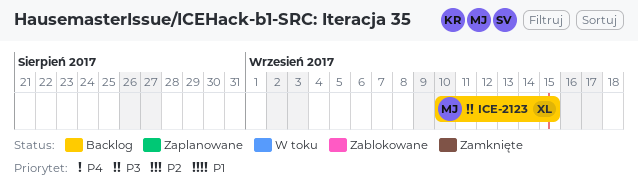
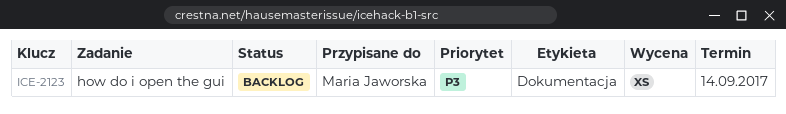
ICE-2123, estimate: XL -> XS
ICE-2123, due: Sep 15 -> Sep 14

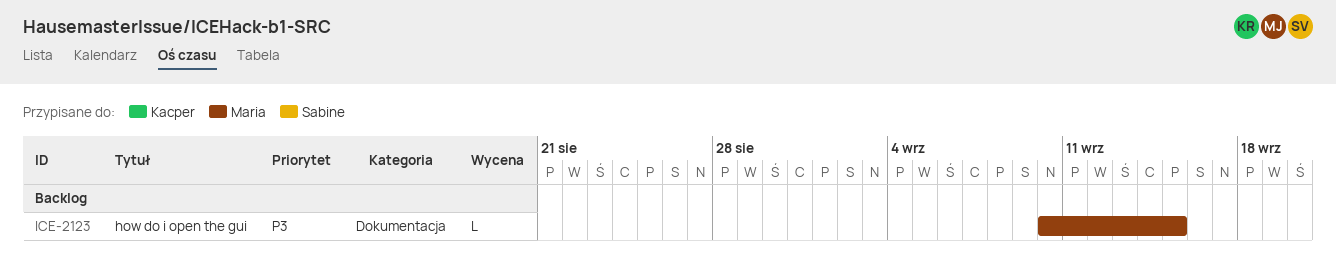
ICE-2123, estimate: XS -> L
ICE-2123, due: Sep 14 -> Sep 15

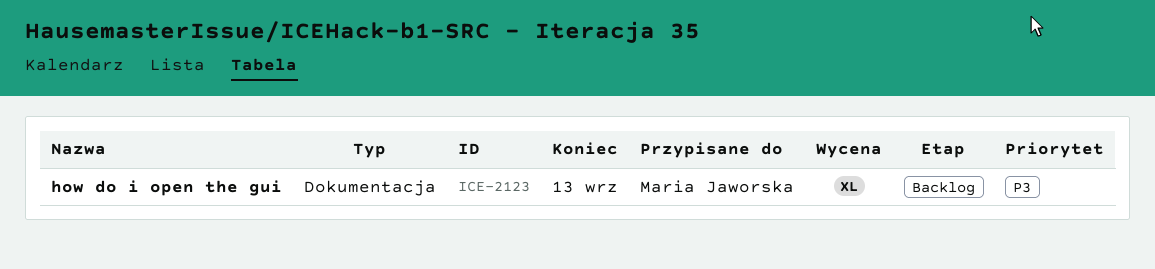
ICE-2123, estimate: L -> XL
ICE-2123, due: Sep 15 -> Sep 13

